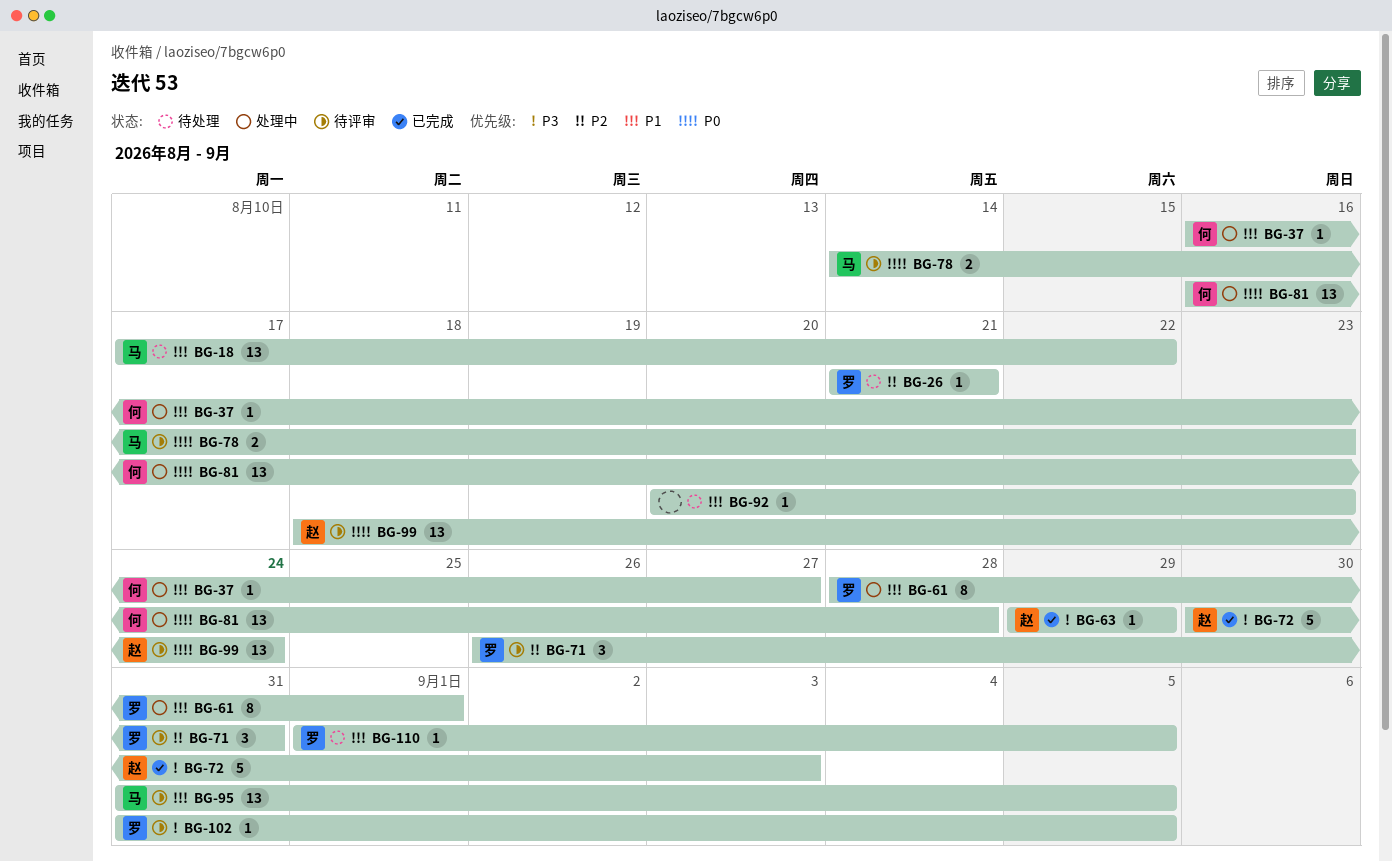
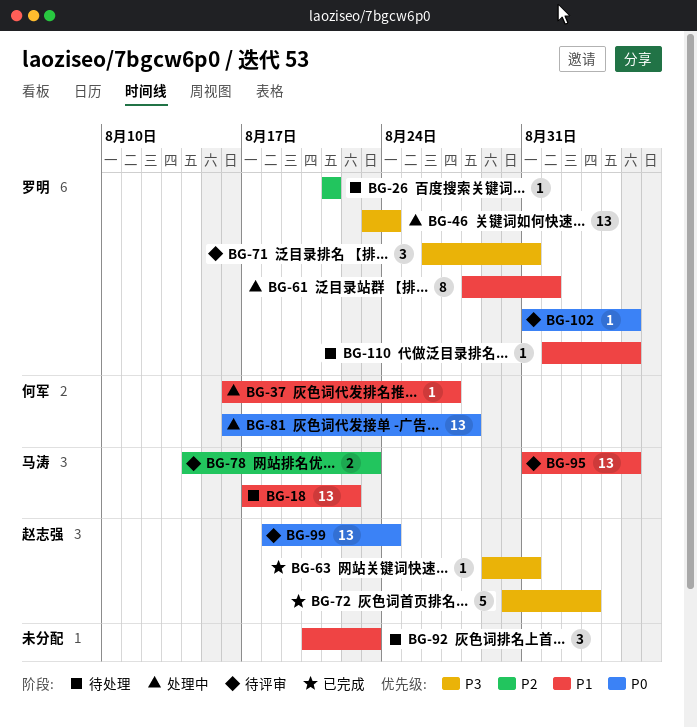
BG-46: none -> present
BG-63, due: Aug 29 -> Aug 31
BG-71, priority: P2 -> P3
BG-78, priority: P0 -> P2
BG-92, estimate: 1 -> 3
BG-102, priority: P3 -> P0

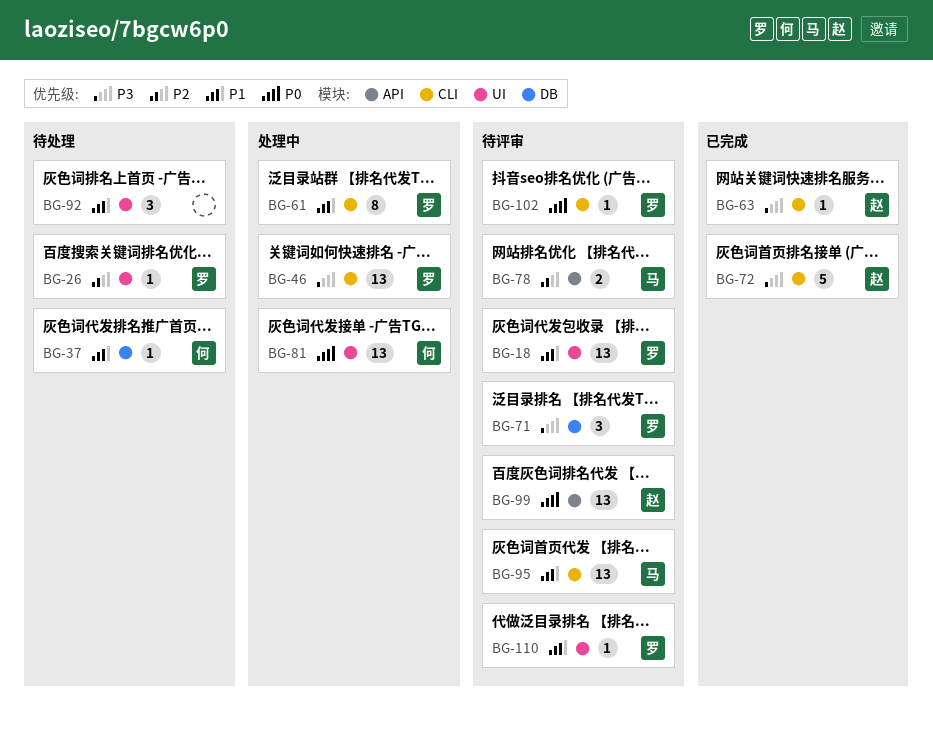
BG-18, status: 待处理 -> 待评审
BG-18, owner: 马涛 -> 罗明
BG-37, status: 处理中 -> 待处理
BG-110, status: 待处理 -> 待评审

